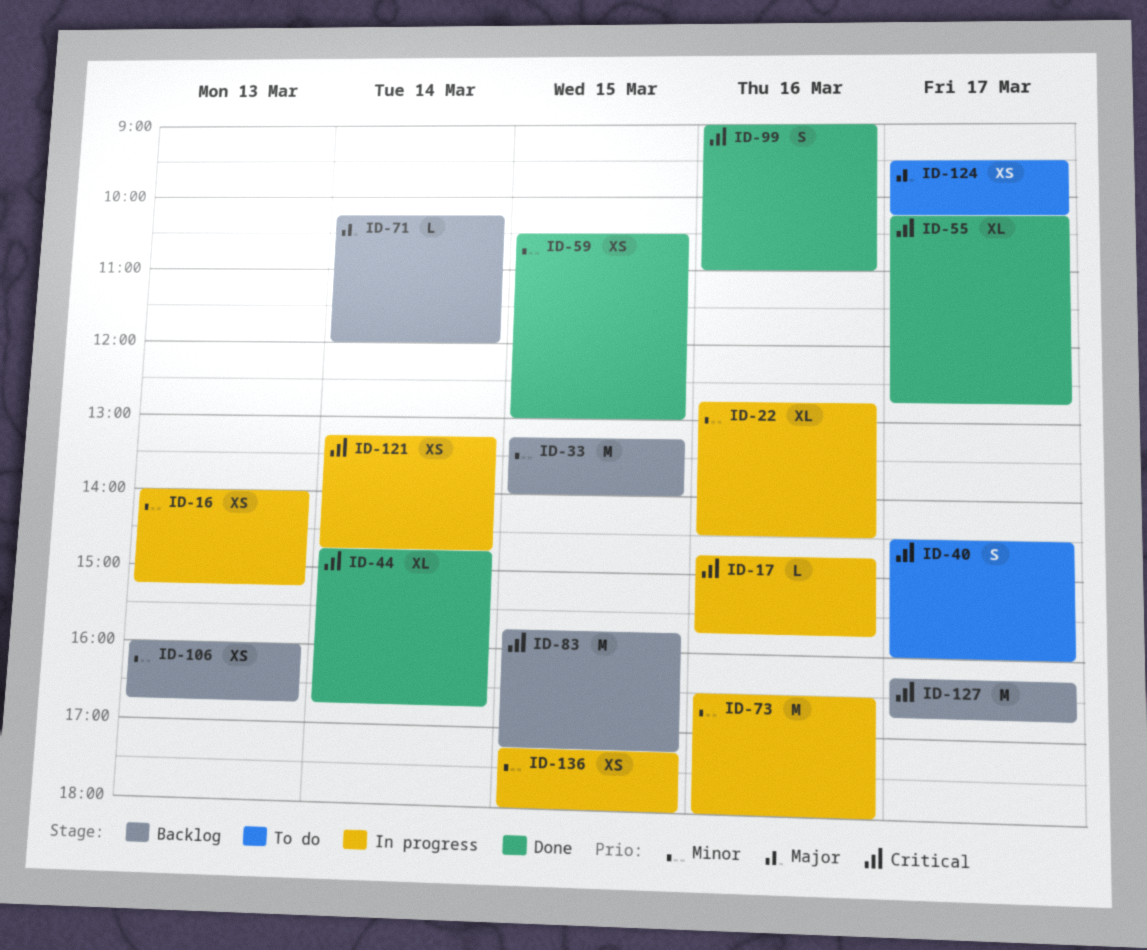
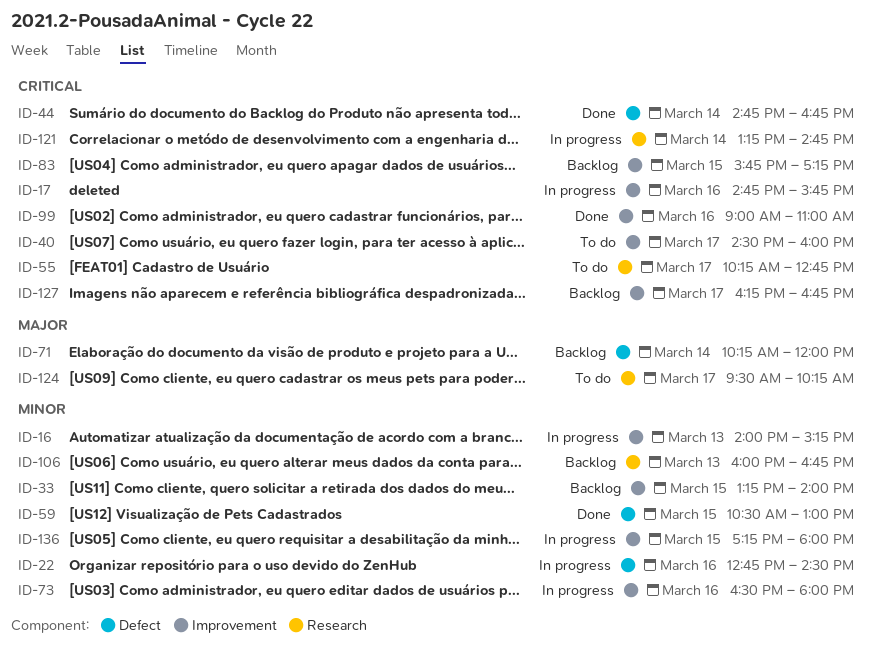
ID-55, status: Done -> To do

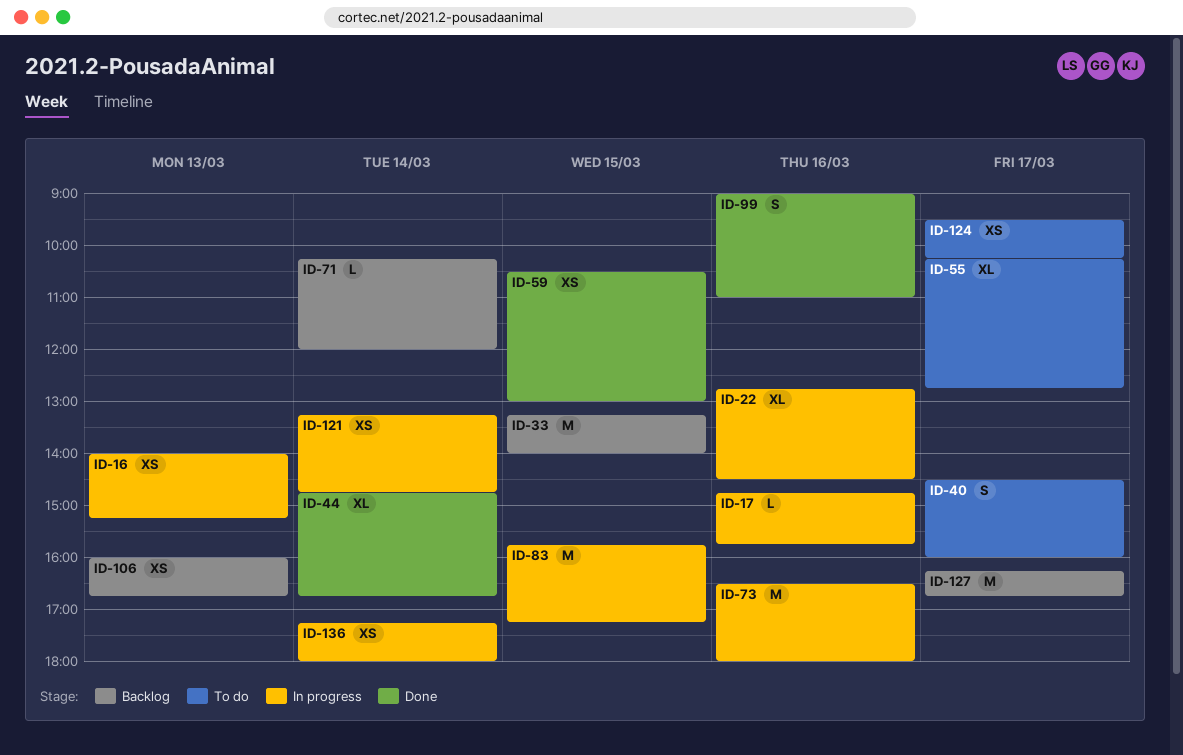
ID-83, status: Backlog -> In progress
ID-136, day: Mar 15 -> Mar 14

